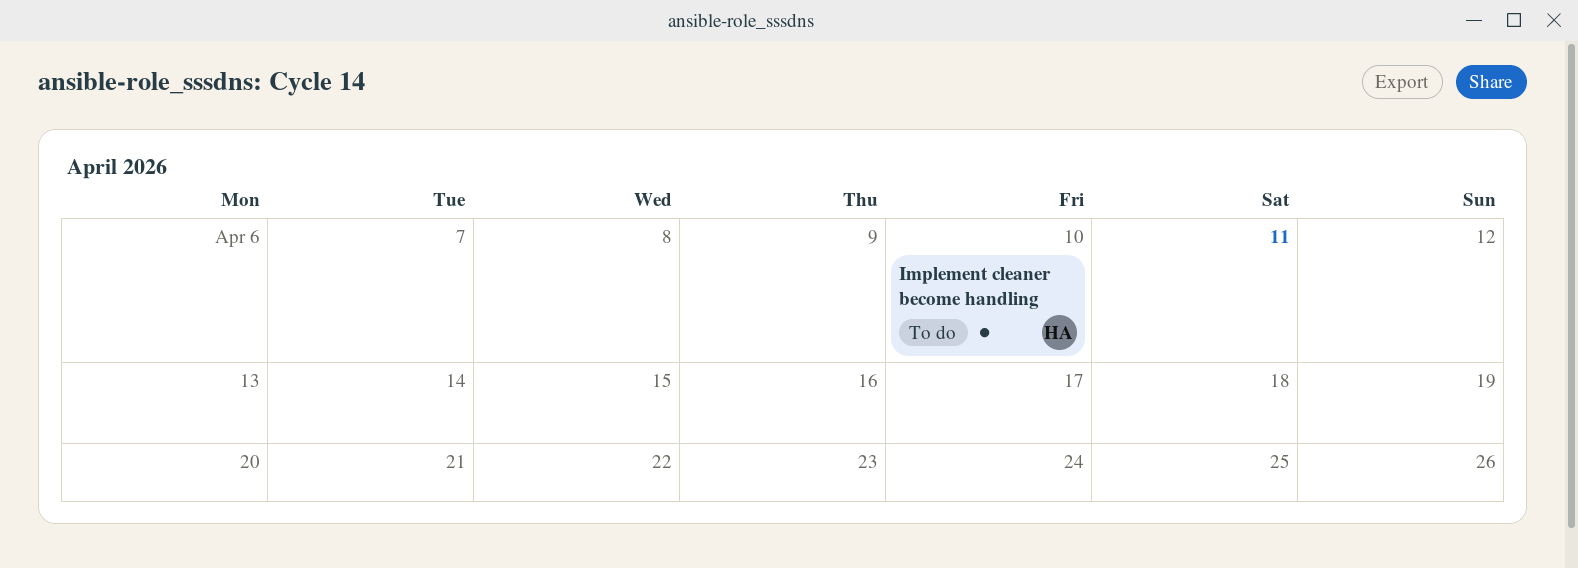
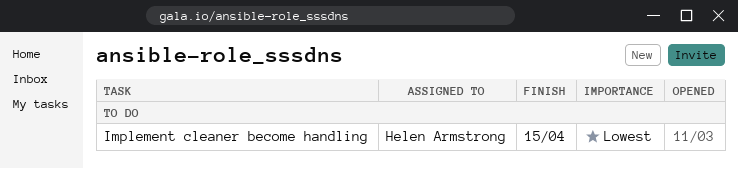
Implement cleaner become handling, due: Apr 10 -> Apr 15

